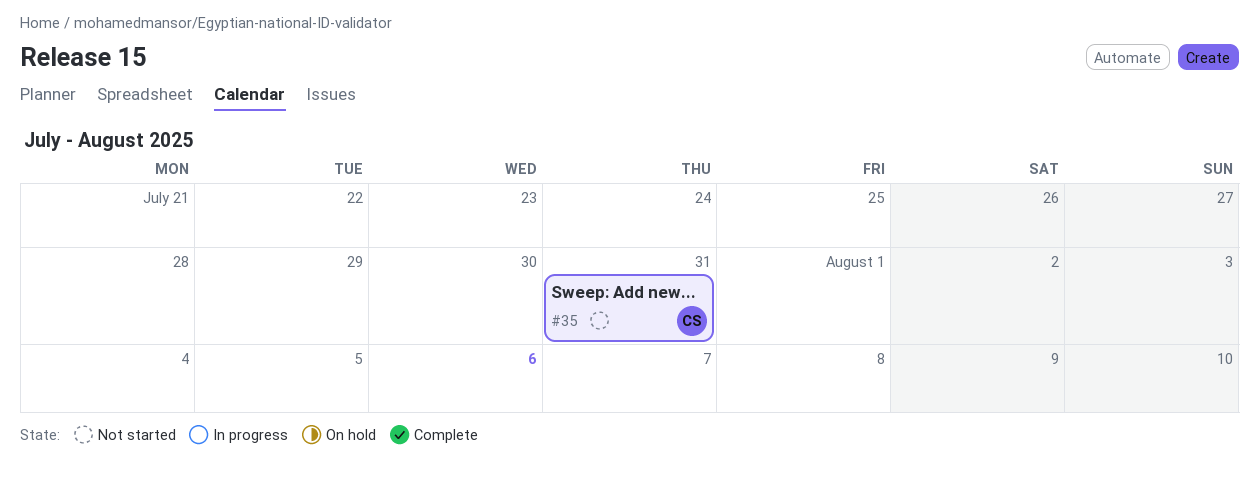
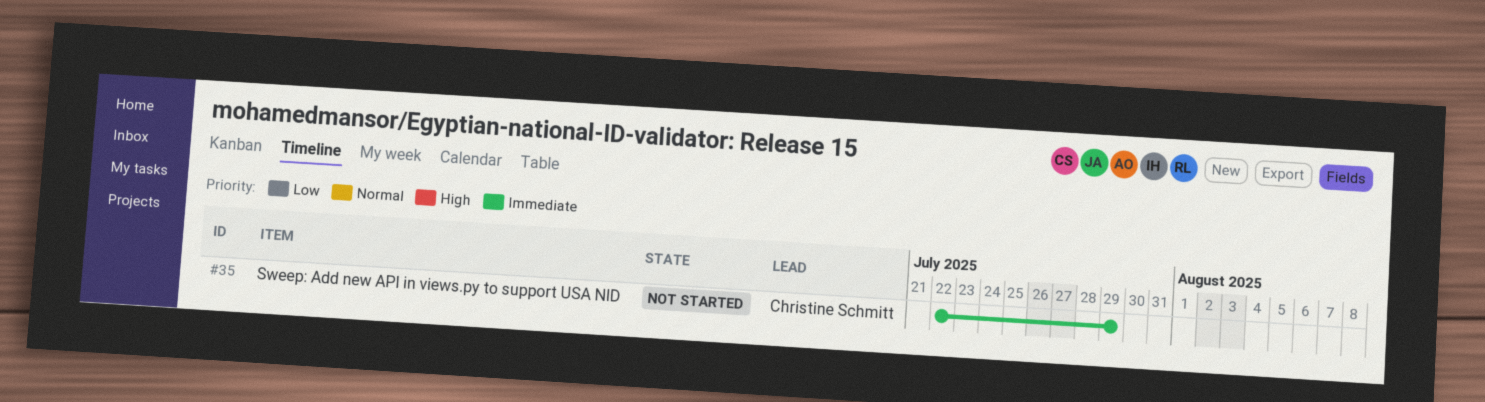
#35, due: Jul 31 -> Jul 29

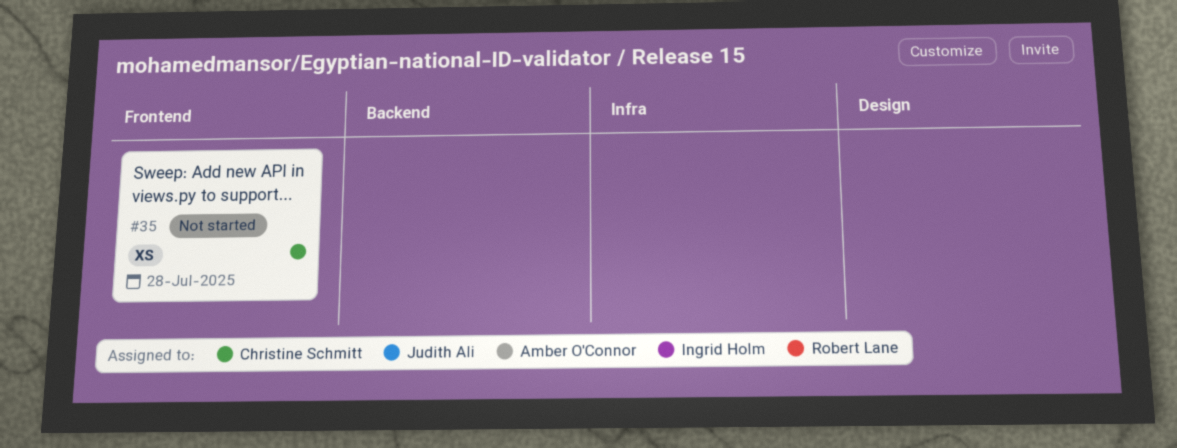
#35, due: Jul 29 -> Jul 28

